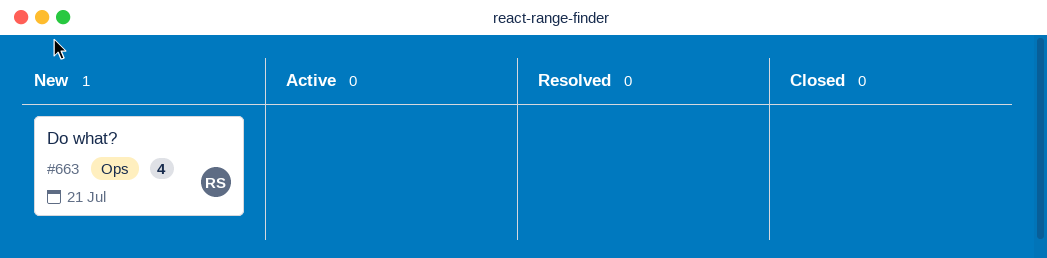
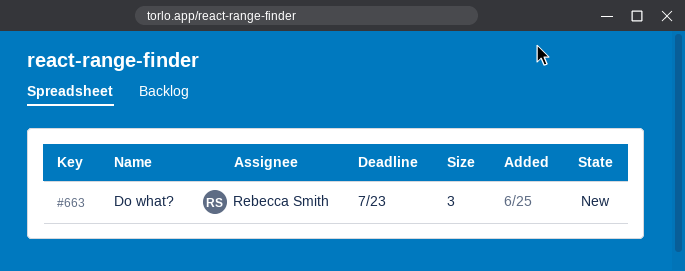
#663, estimate: 4 -> 3
#663, due: Jul 21 -> Jul 23

